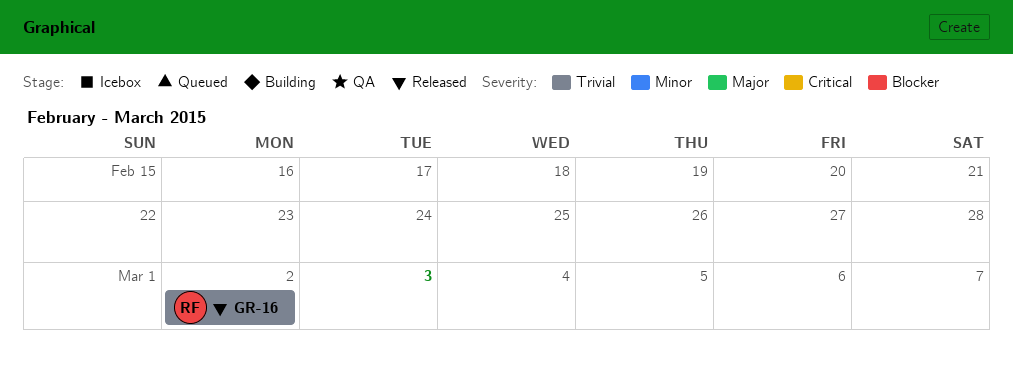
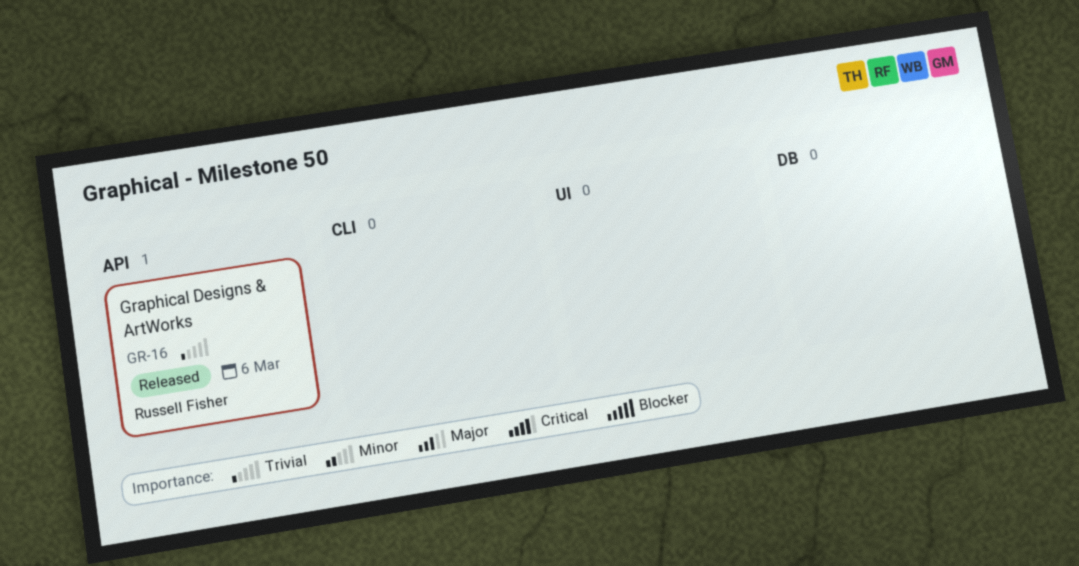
GR-16, due: Mar 2 -> Mar 6

